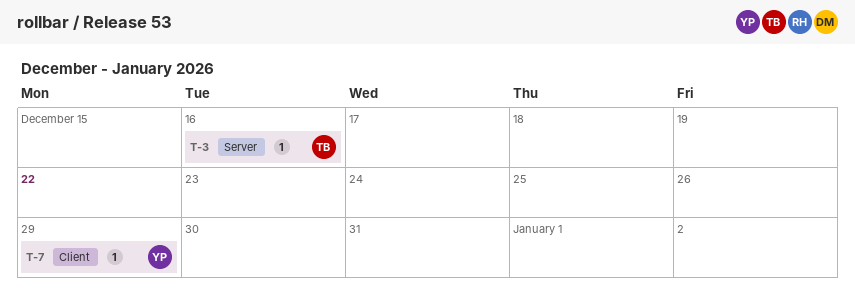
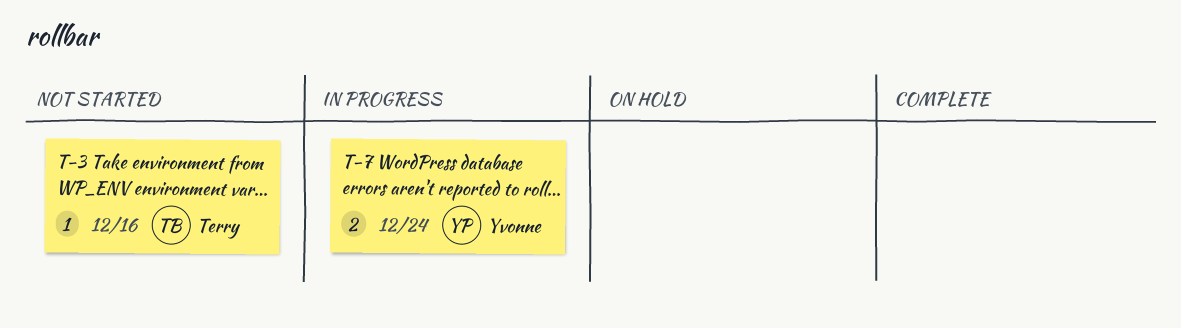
T-7, estimate: 1 -> 2
T-7, due: Dec 29 -> Dec 24

